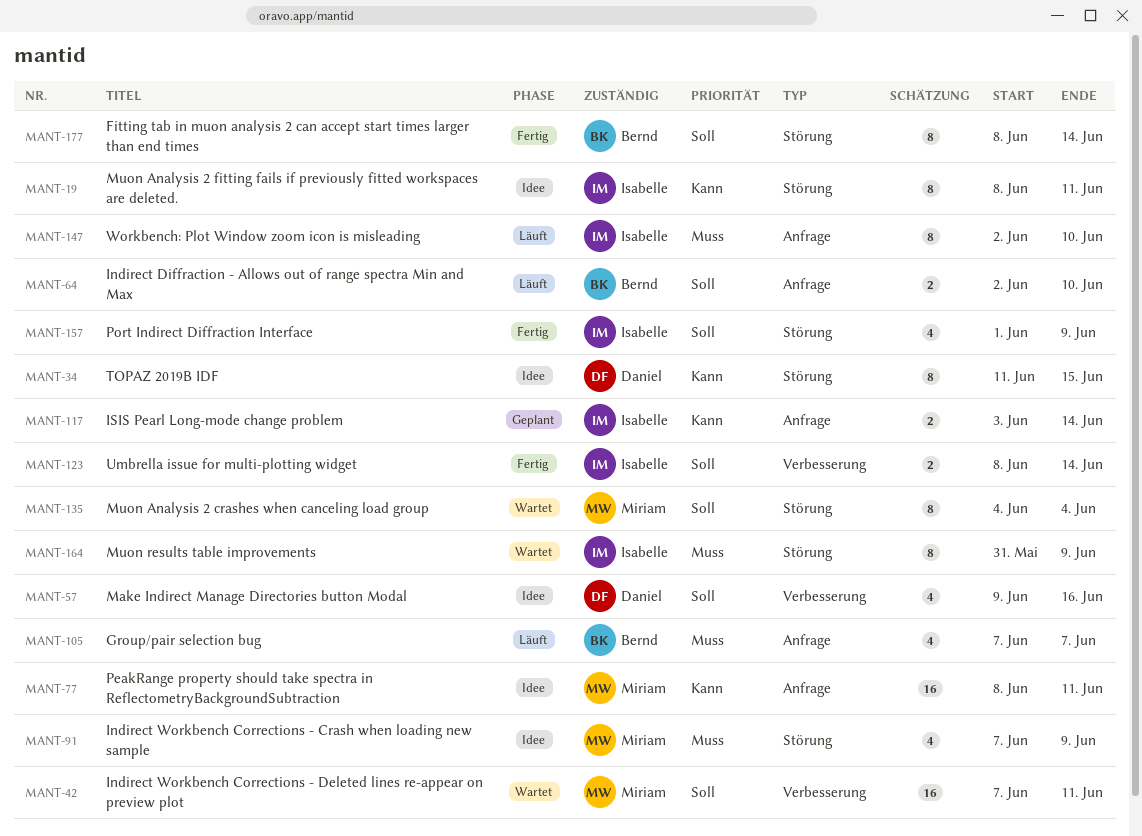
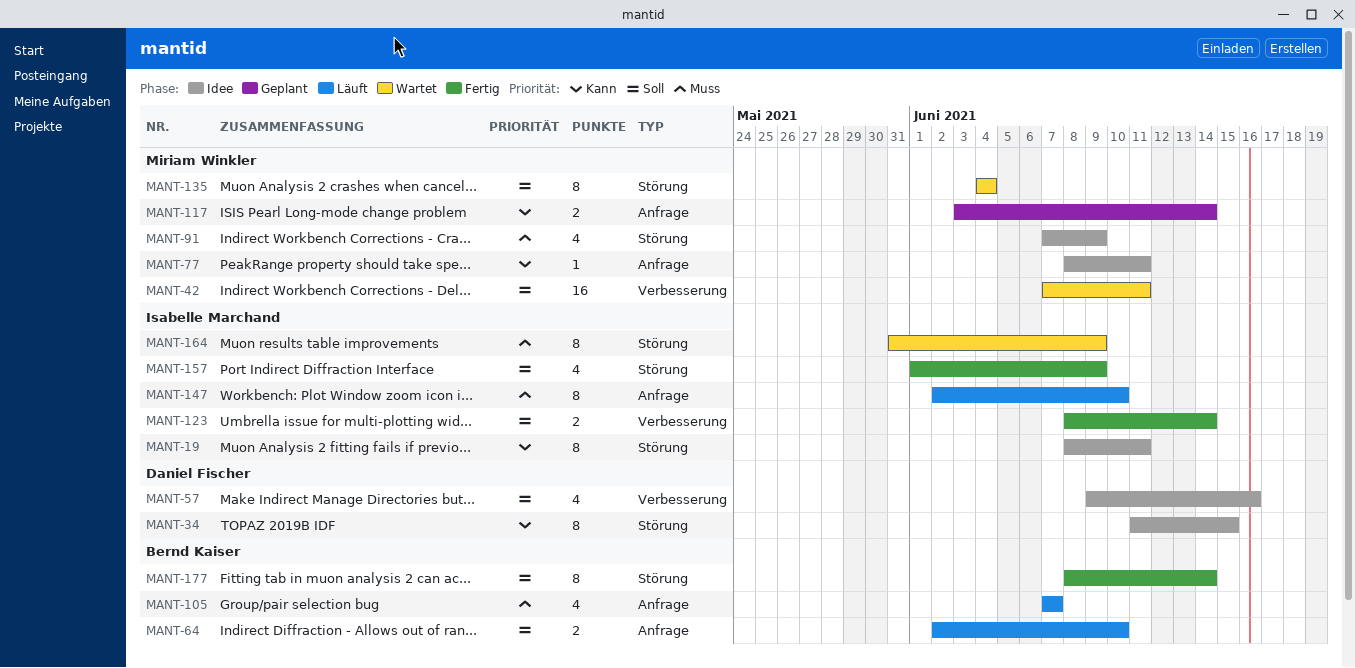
MANT-77, estimate: 16 -> 1
MANT-117, owner: Isabelle Marchand -> Miriam Winkler

